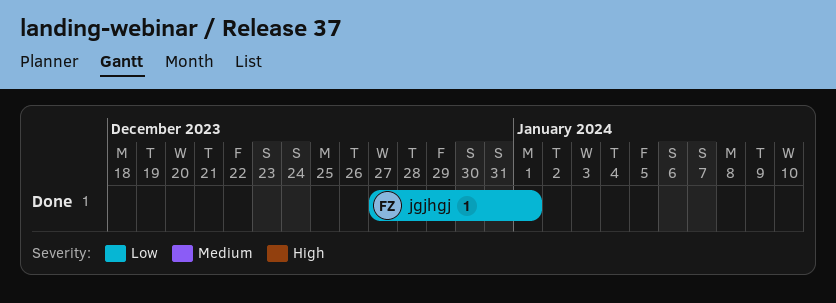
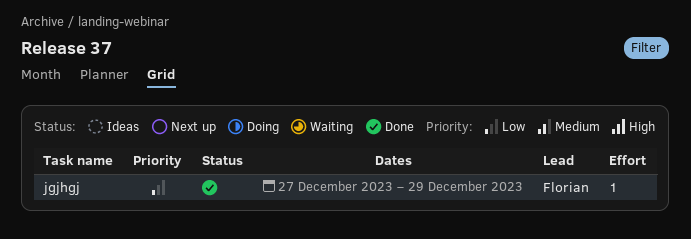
jgjhgj, due: Jan 1 -> Dec 29

